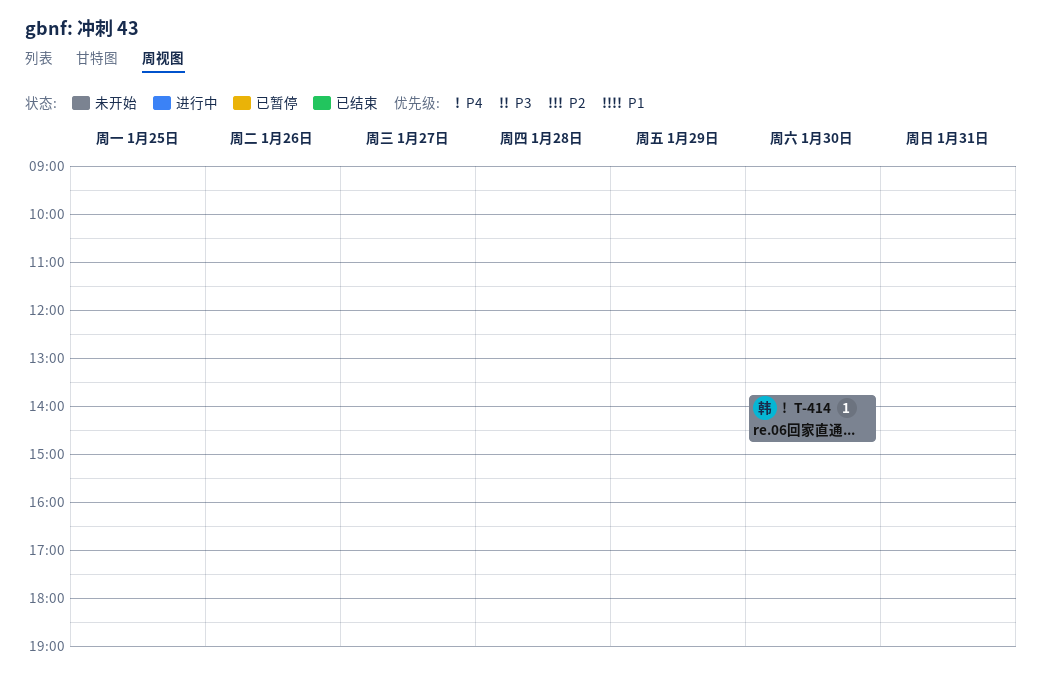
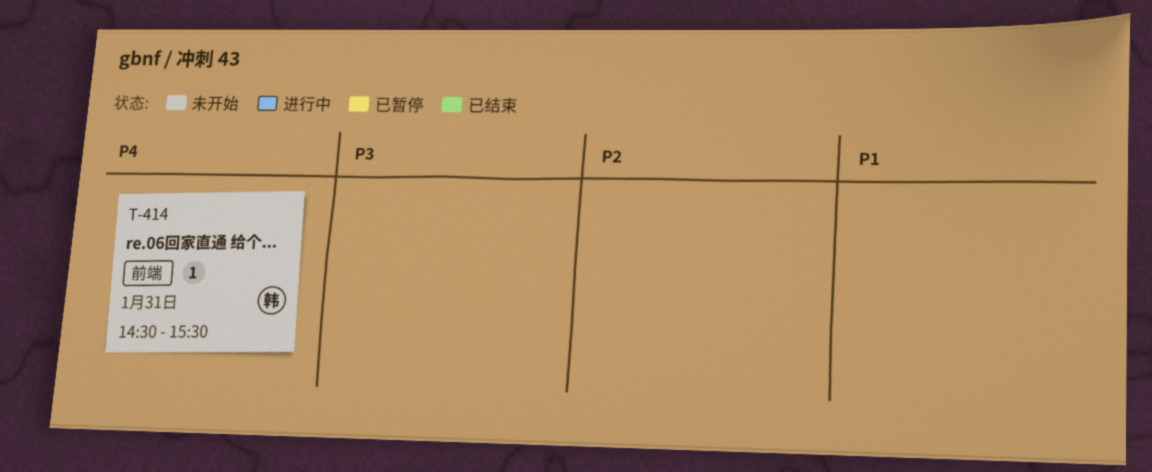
T-414, day: Jan 30 -> Jan 31
T-414, begins: 13:45 -> 14:30
T-414, ends: 14:45 -> 15:30

